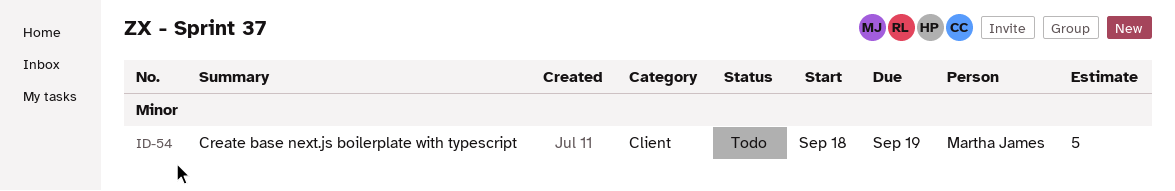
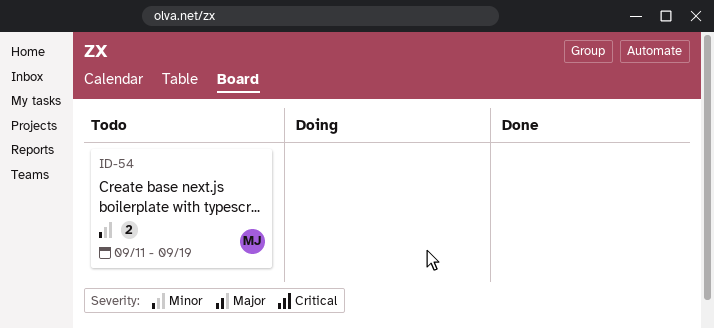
ID-54, estimate: 5 -> 2
ID-54, start: Sep 18 -> Sep 11

